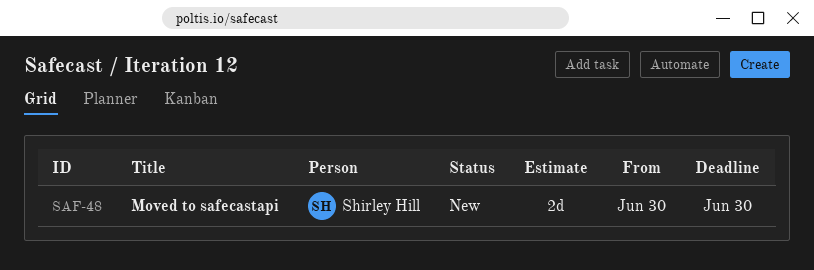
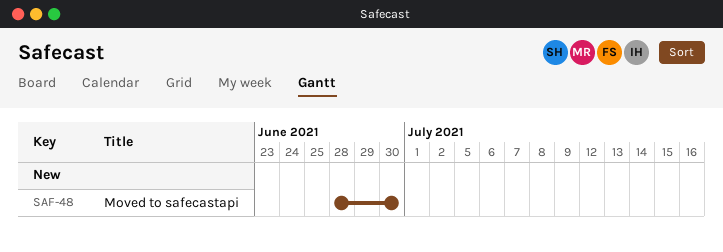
SAF-48, start: Jun 30 -> Jun 28

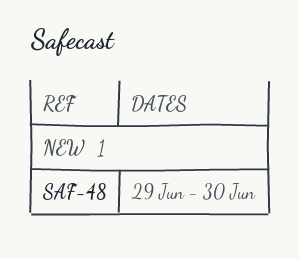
SAF-48, start: Jun 28 -> Jun 29

